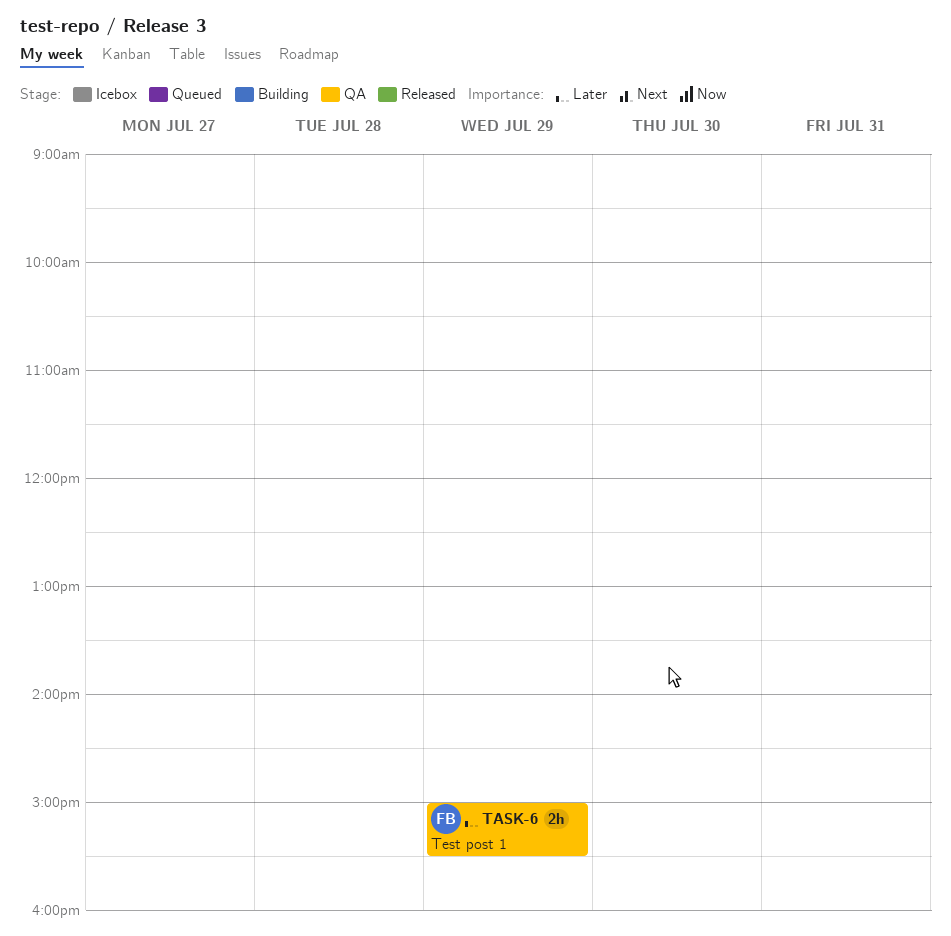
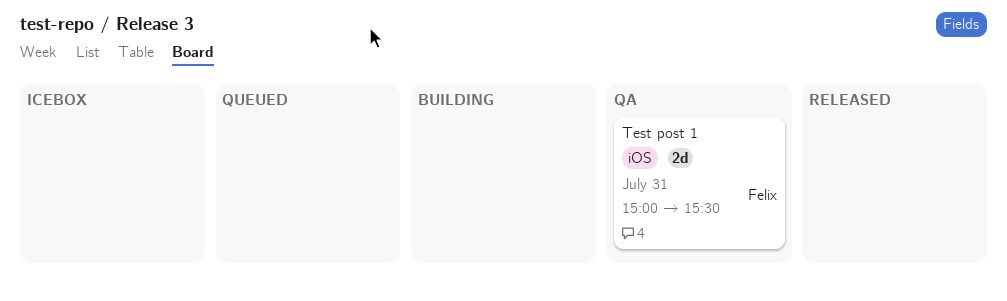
Test post 1, estimate: 2h -> 2d
Test post 1, day: Jul 29 -> Jul 31

